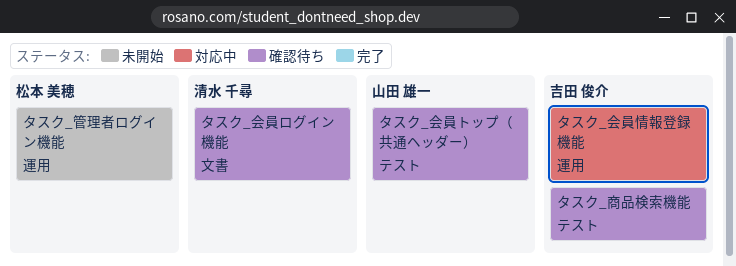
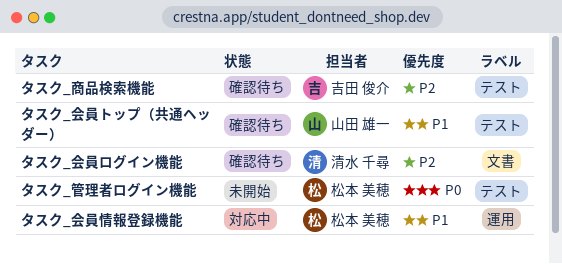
タスク_会員情報登録機能, owner: 吉田 俊介 -> 松本 美穂
タスク_管理者ログイン機能, label: 運用 -> テスト

